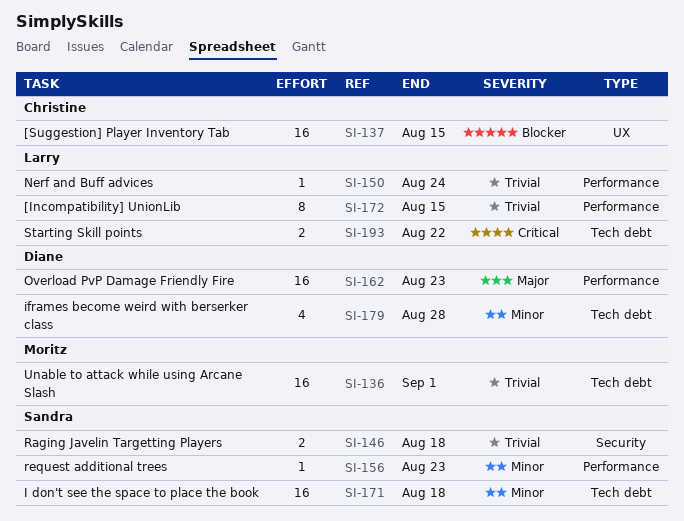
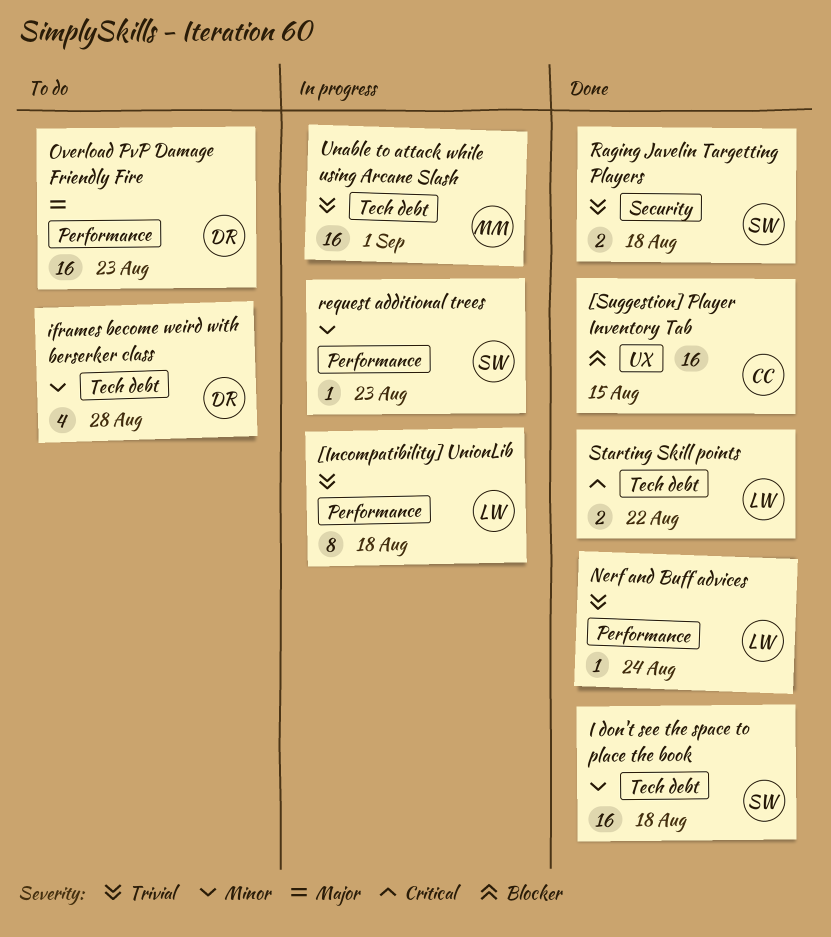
[Incompatibility] UnionLib, due: Aug 15 -> Aug 18

